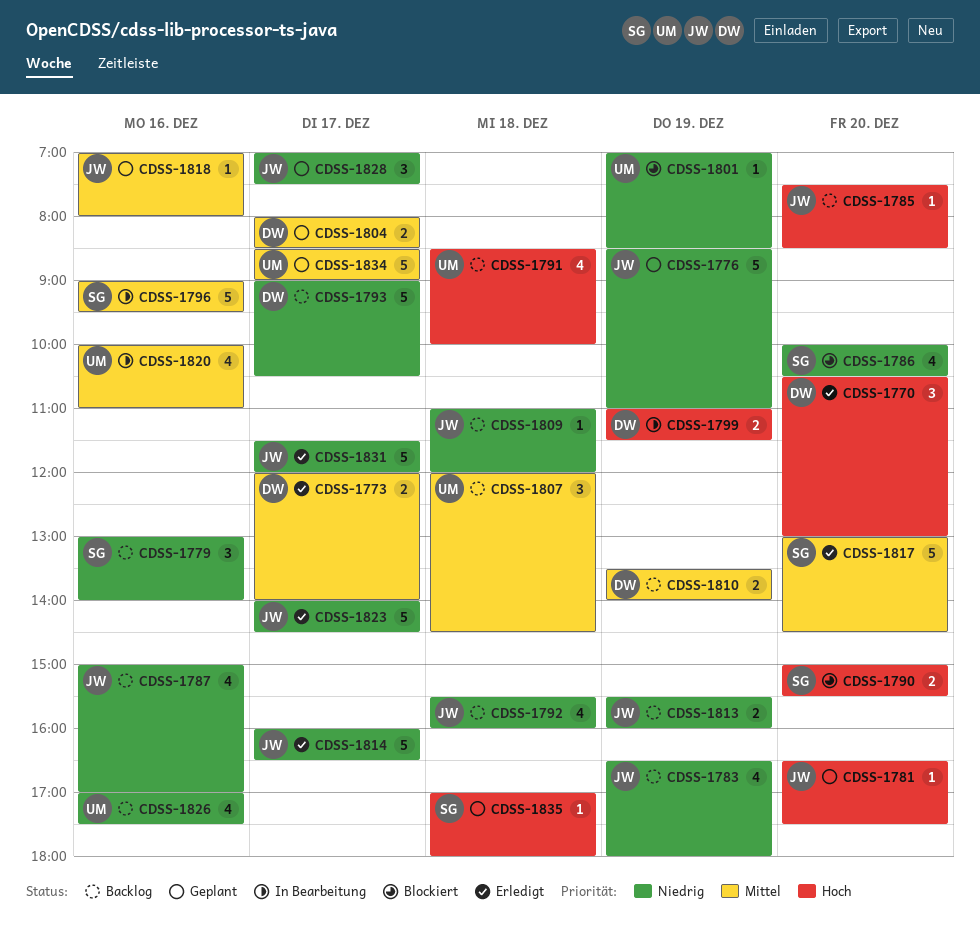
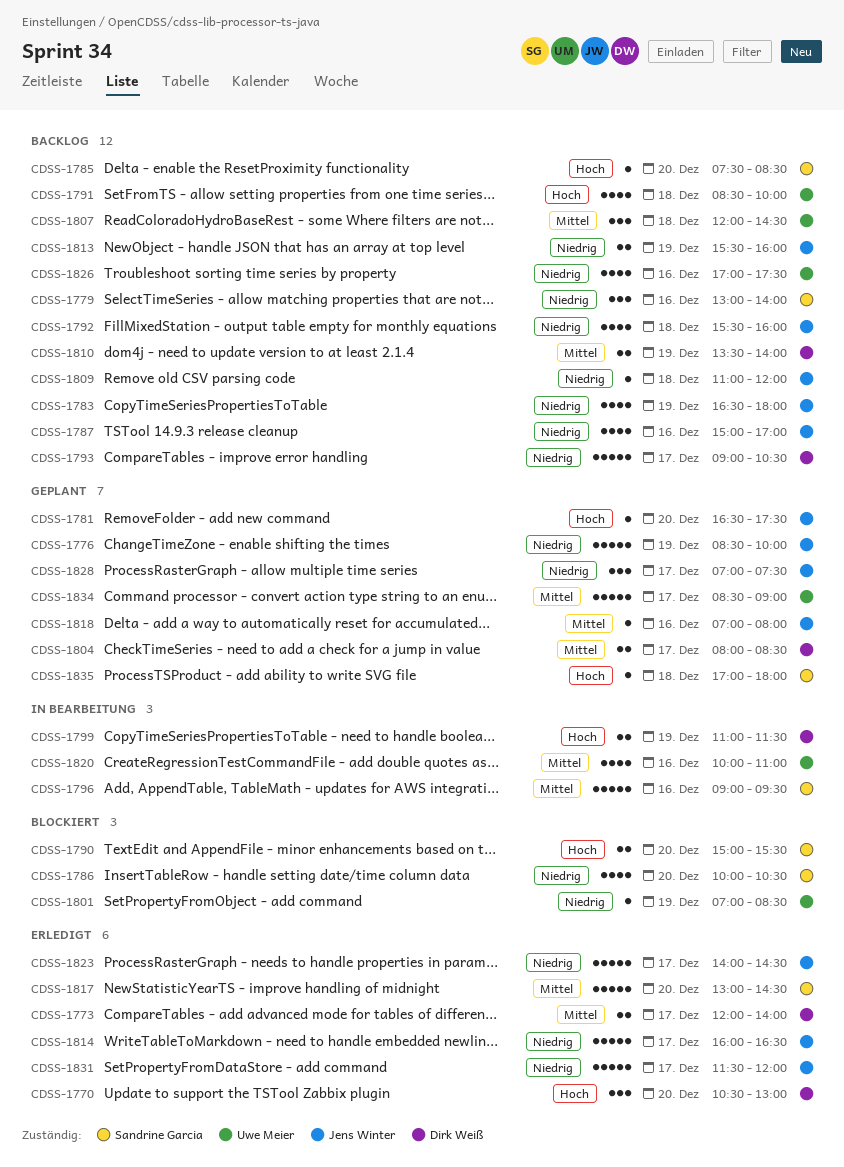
CDSS-1776, ends: 11:00 -> 10:00
CDSS-1785, owner: Jens Winter -> Sandrine Garcia

